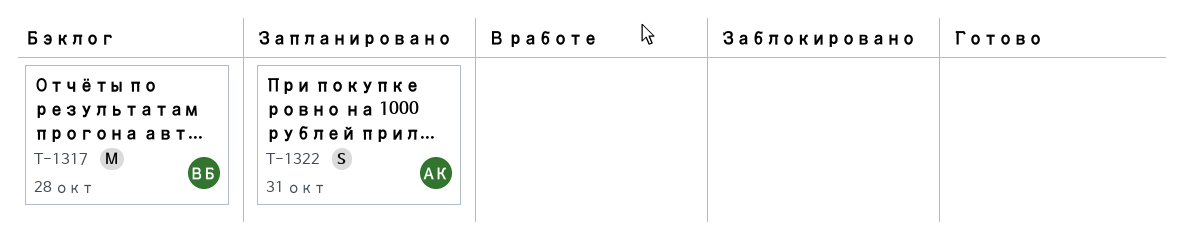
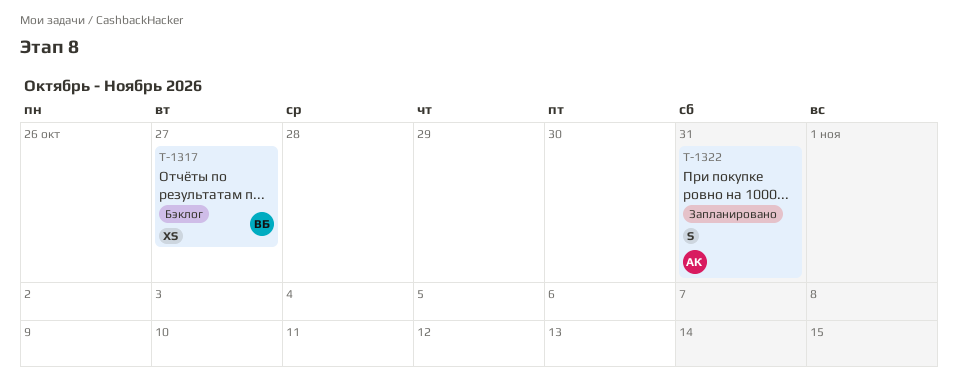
T-1317, estimate: M -> XS
T-1317, due: Oct 28 -> Oct 27

